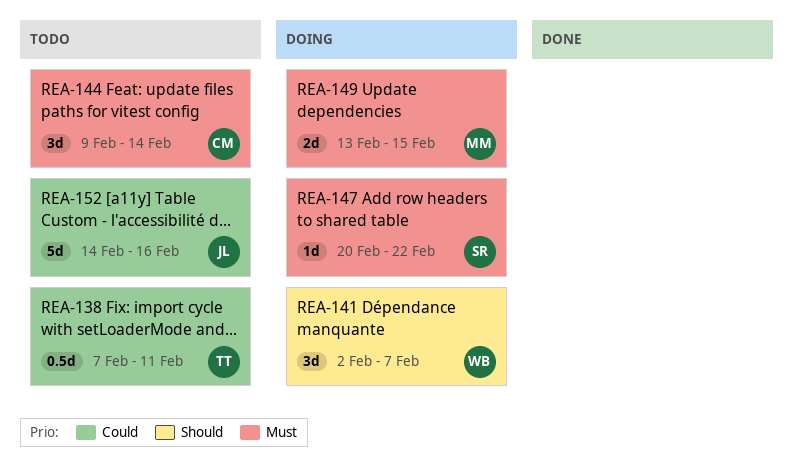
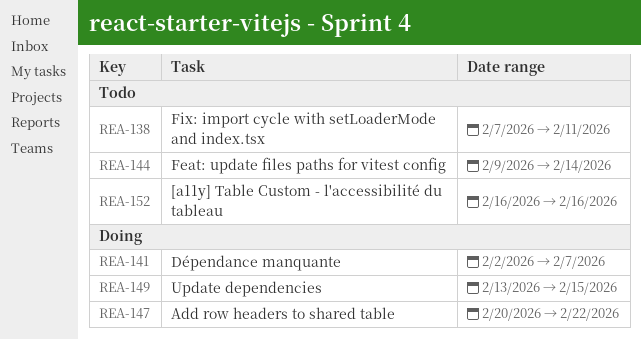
REA-152, start: Feb 14 -> Feb 16

